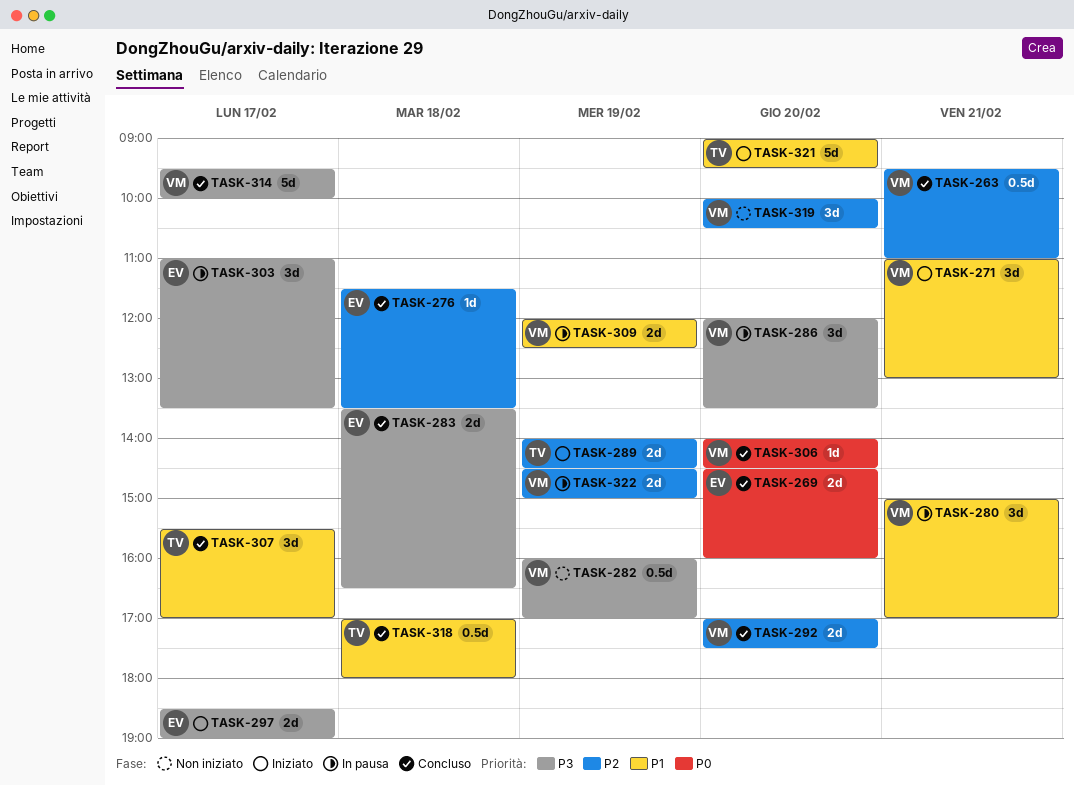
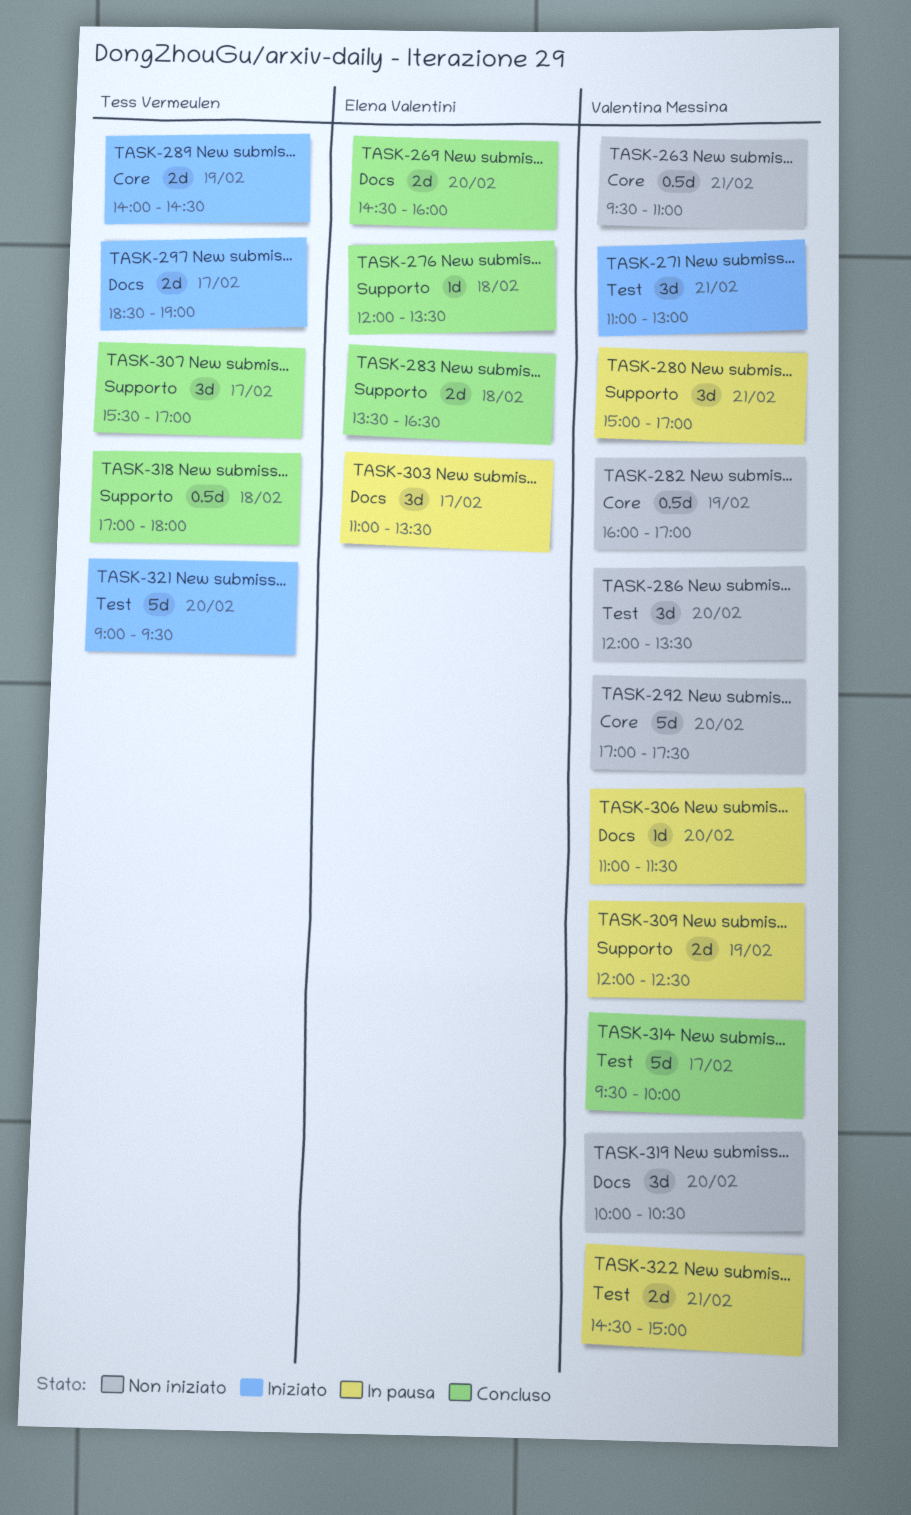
TASK-263, status: Concluso -> Non iniziato
TASK-276, begins: 11:30 -> 12:00
TASK-286, status: In pausa -> Non iniziato
TASK-292, status: Concluso -> Non iniziato
TASK-292, estimate: 2d -> 5d
TASK-297, owner: Elena Valentini -> Tess Vermeulen
TASK-306, status: Concluso -> In pausa
TASK-306, begins: 14:00 -> 11:00
TASK-306, ends: 14:30 -> 11:30
TASK-322, day: Feb 19 -> Feb 21

